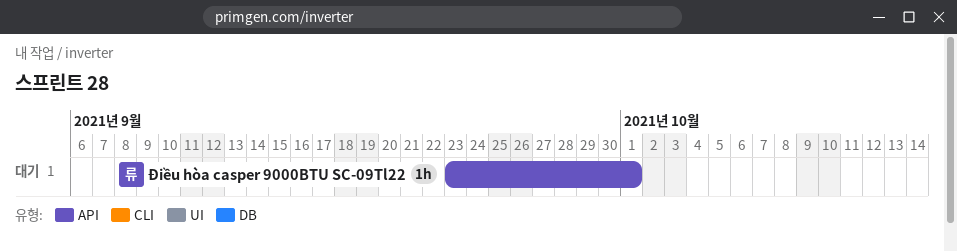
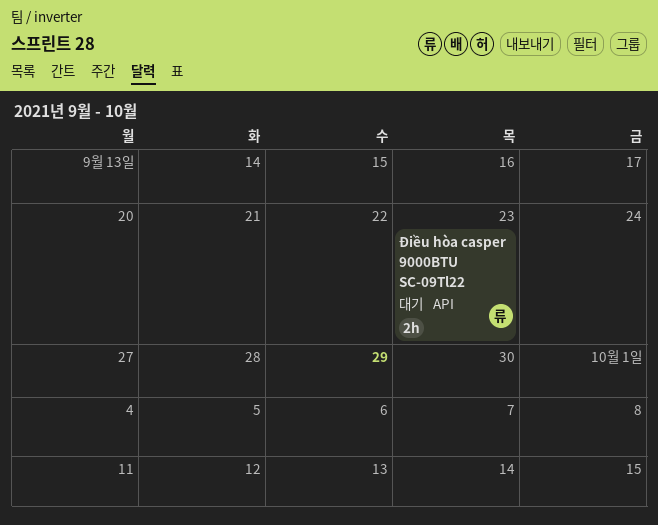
Điều hòa casper 9000BTU SC-09Tl22, estimate: 1h -> 2h
Điều hòa casper 9000BTU SC-09Tl22, due: Oct 1 -> Sep 23

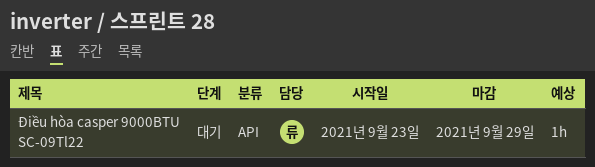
Điều hòa casper 9000BTU SC-09Tl22, estimate: 2h -> 1h
Điều hòa casper 9000BTU SC-09Tl22, due: Sep 23 -> Sep 29

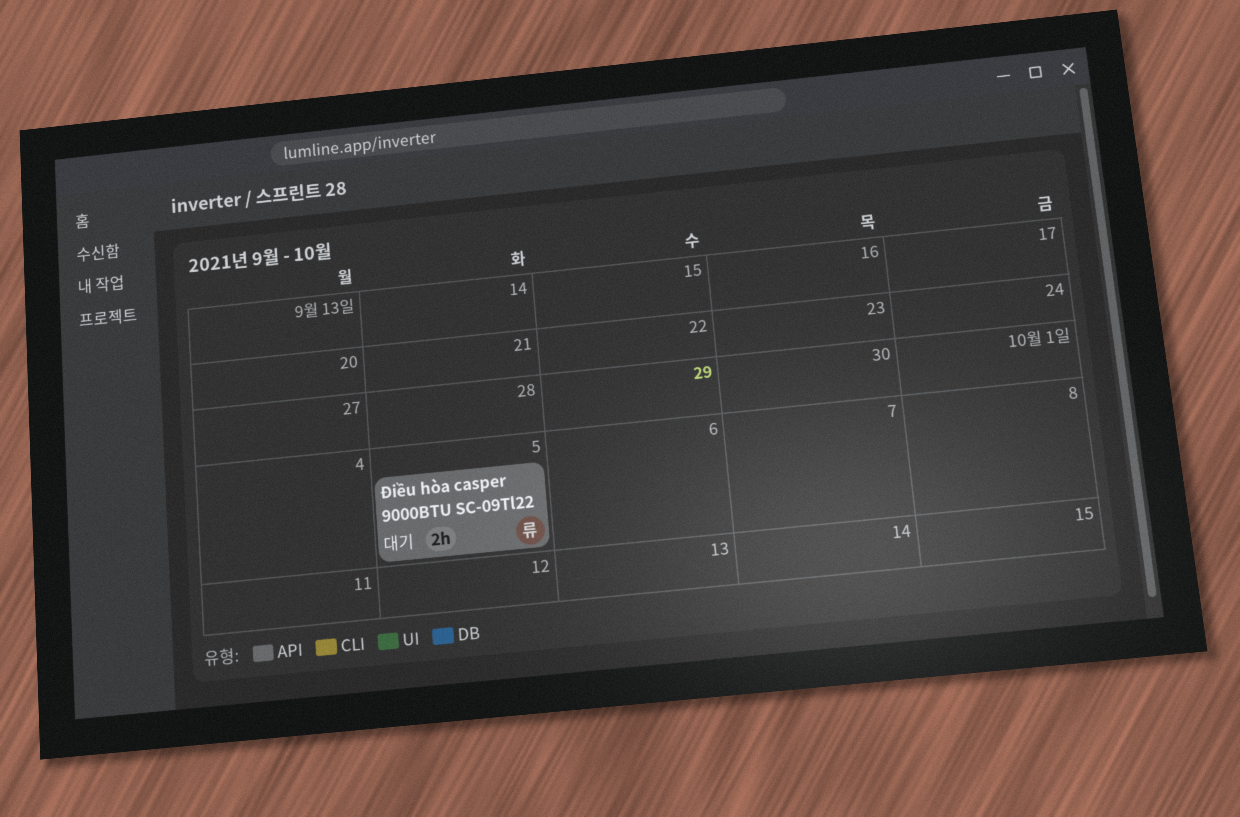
Điều hòa casper 9000BTU SC-09Tl22, estimate: 1h -> 2h
Điều hòa casper 9000BTU SC-09Tl22, due: Sep 29 -> Oct 5

